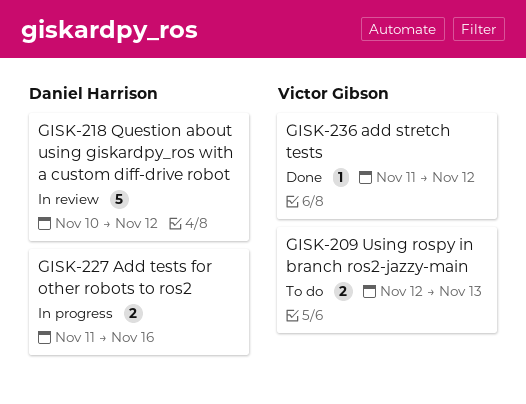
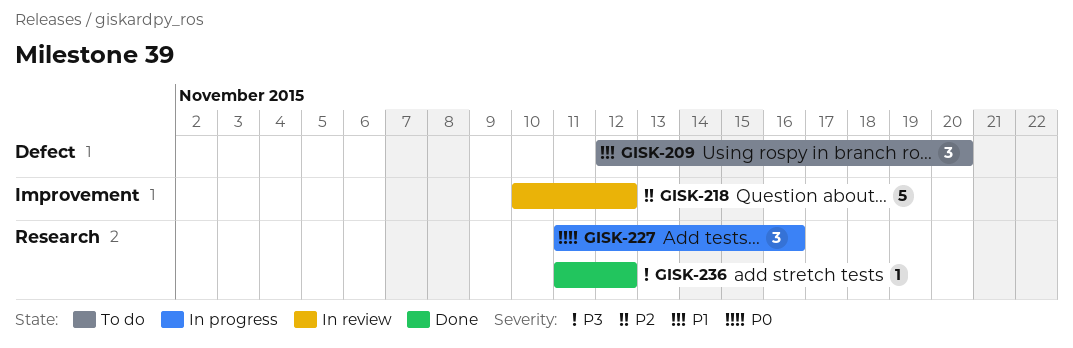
GISK-209, estimate: 2 -> 3
GISK-209, due: Nov 13 -> Nov 20
GISK-227, estimate: 2 -> 3

